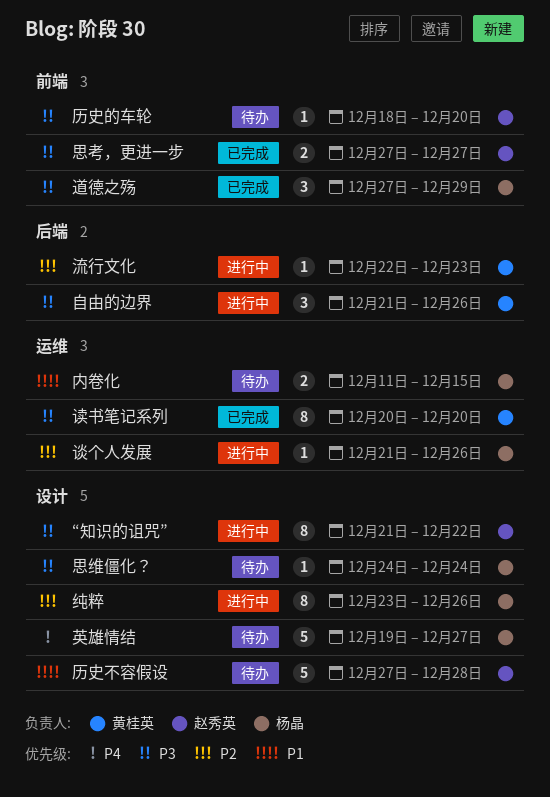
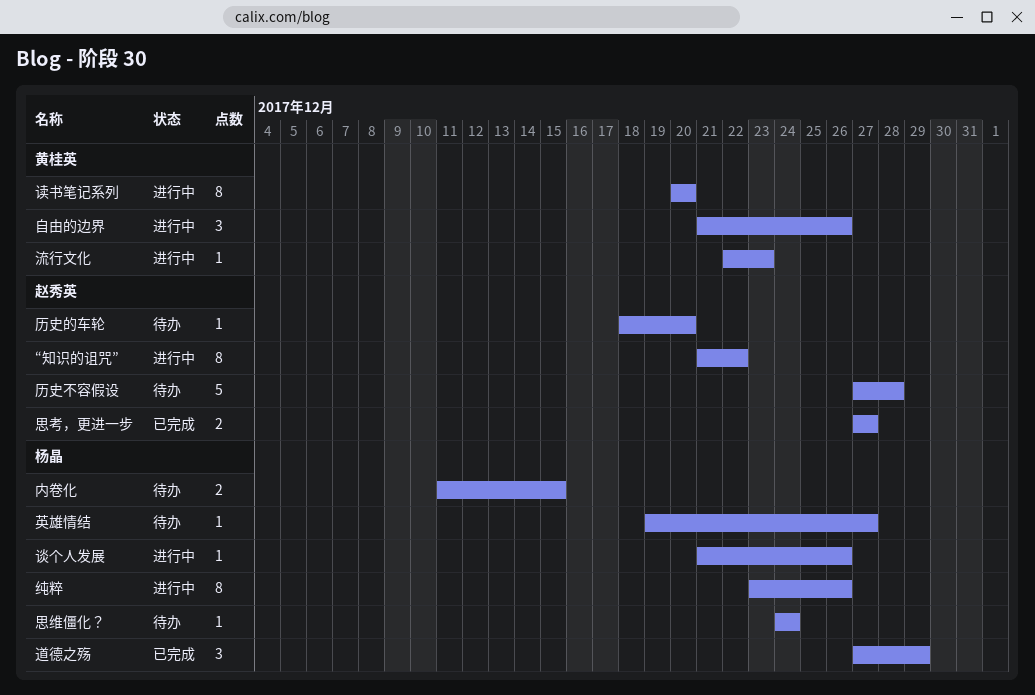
英雄情结, estimate: 5 -> 1
读书笔记系列, status: 已完成 -> 进行中

